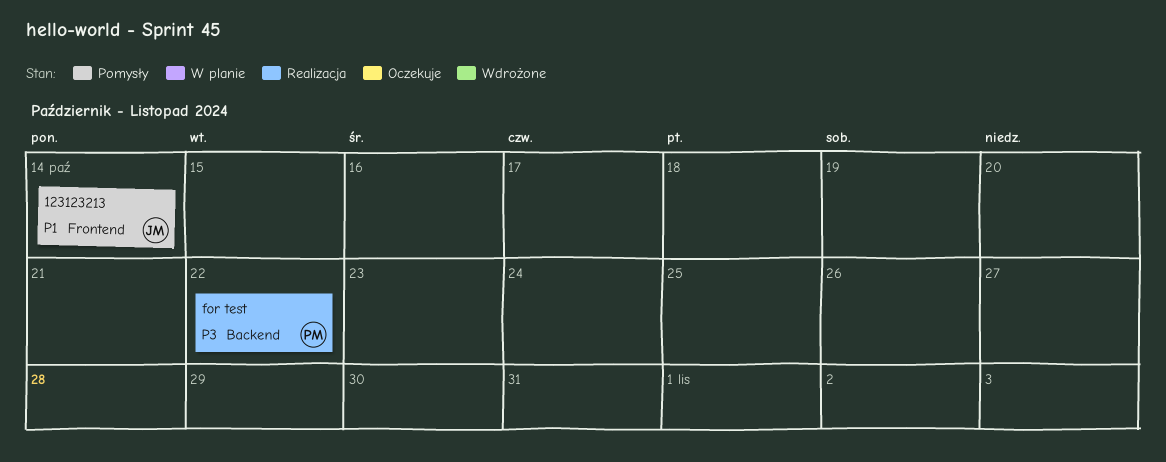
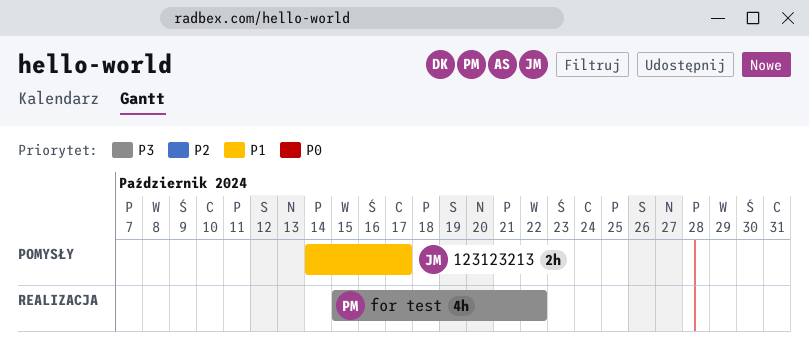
123123213, due: Oct 14 -> Oct 17

